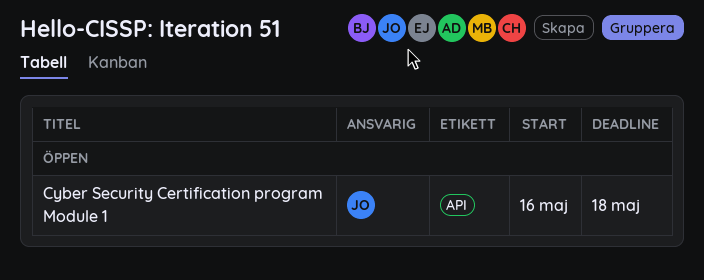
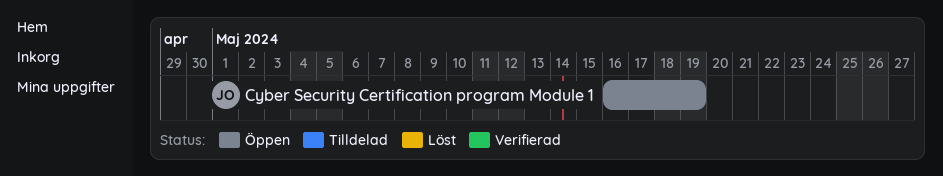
Cyber Security Certification program Module 1, due: May 18 -> May 19

